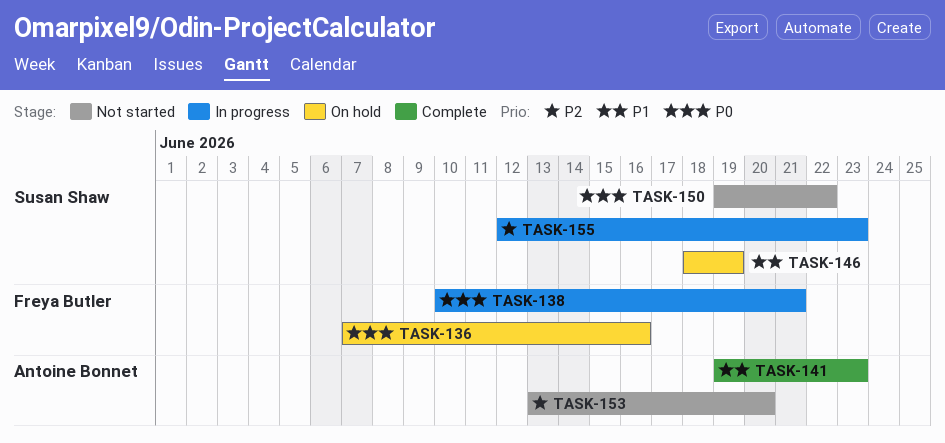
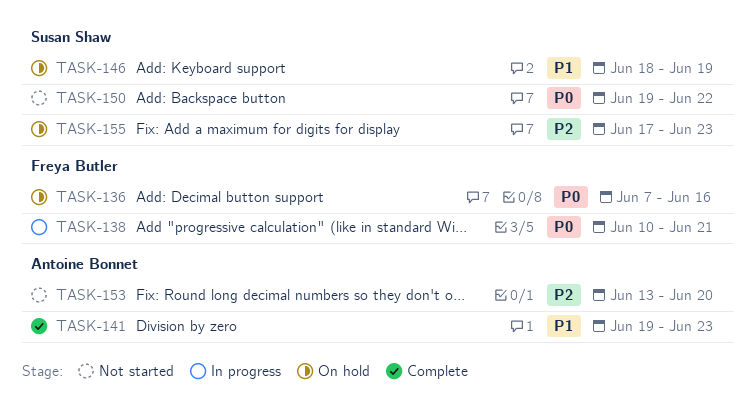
TASK-155, status: In progress -> On hold
TASK-155, start: Jun 12 -> Jun 17

